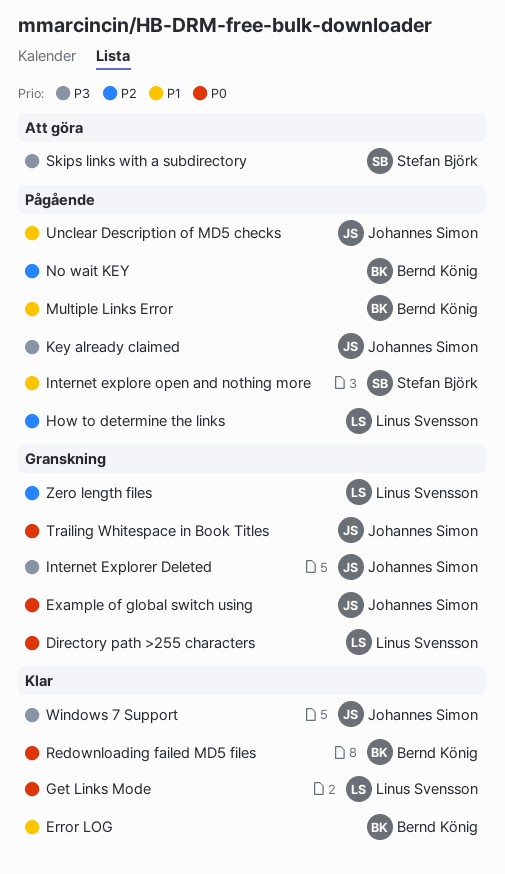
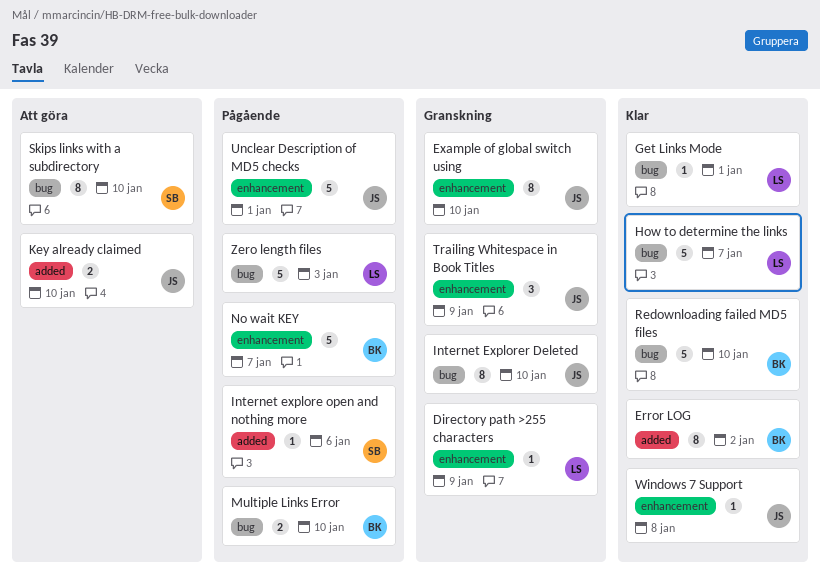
How to determine the links, status: Pågående -> Klar
Key already claimed, status: Pågående -> Att göra
Zero length files, status: Granskning -> Pågående

